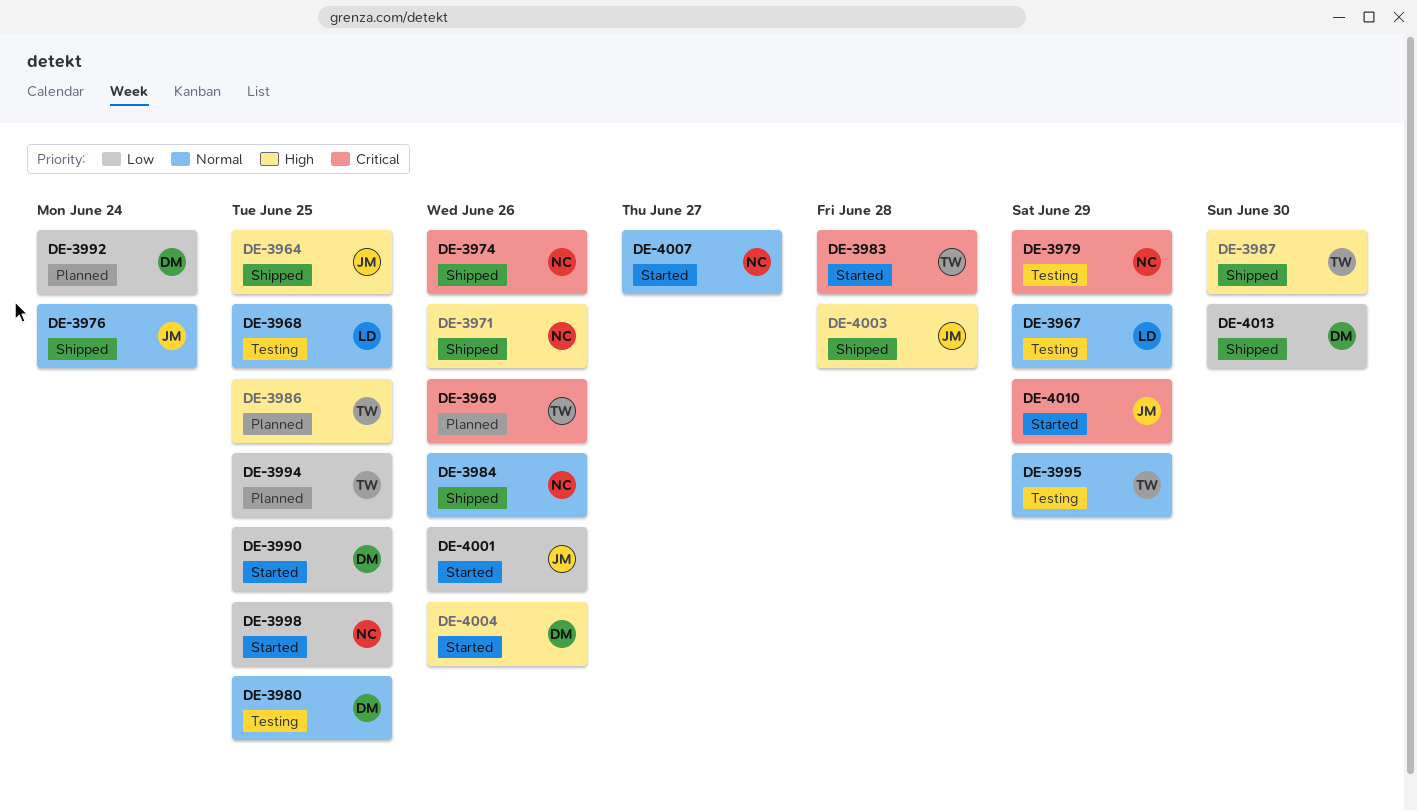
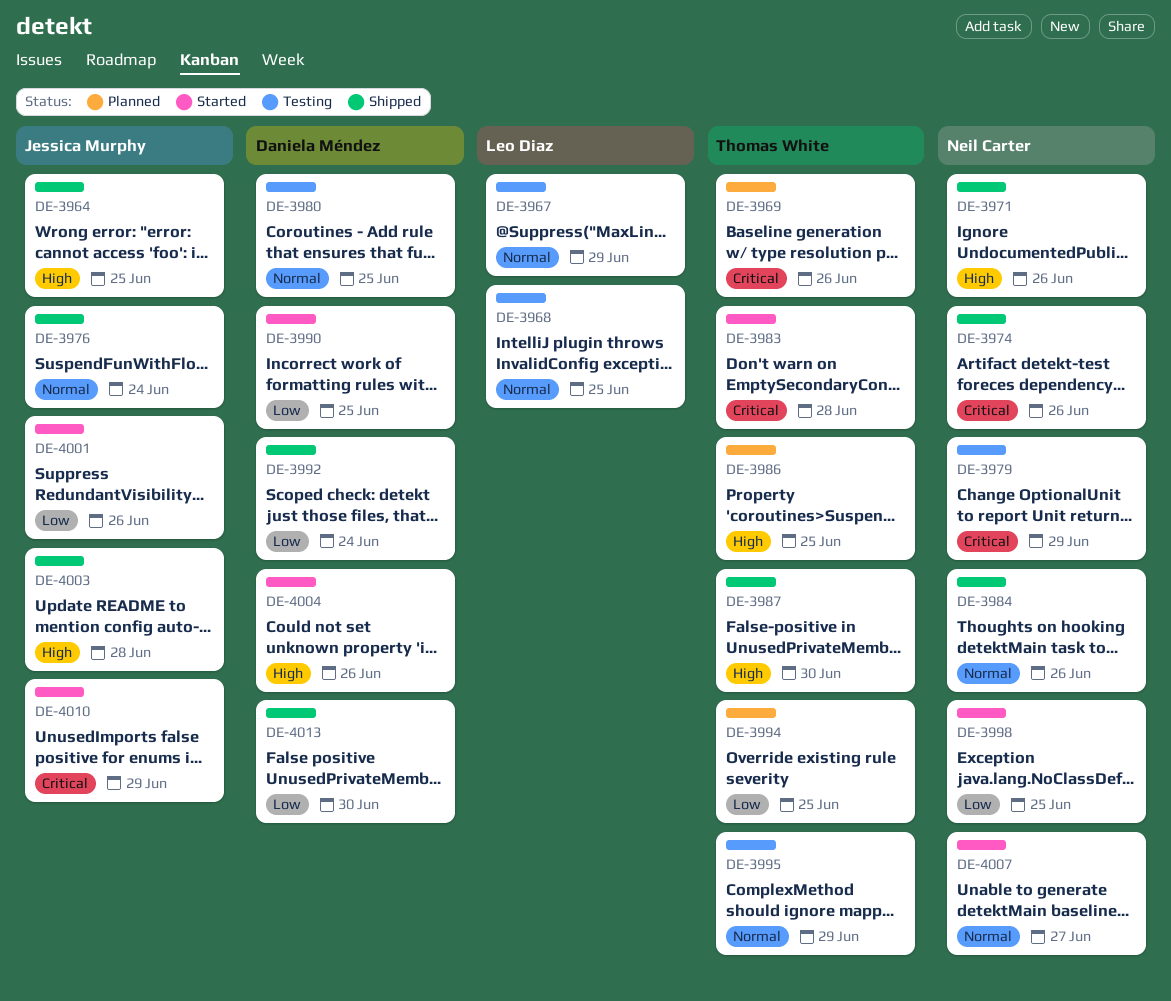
DE-3992, status: Planned -> Shipped

